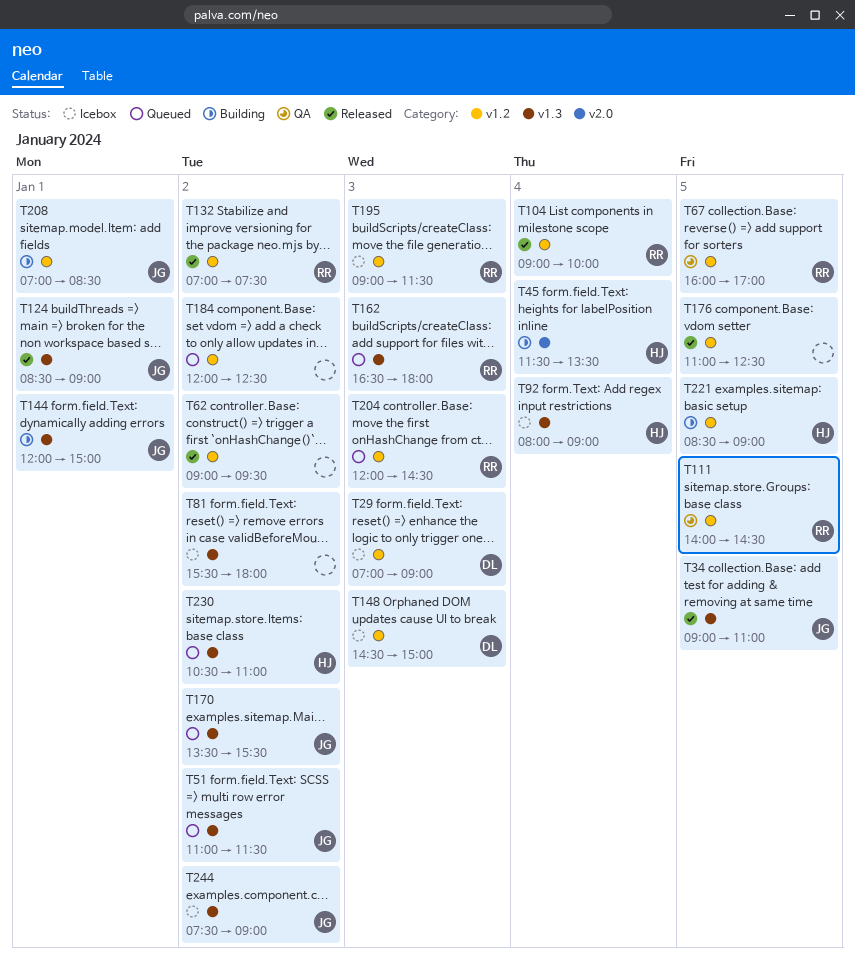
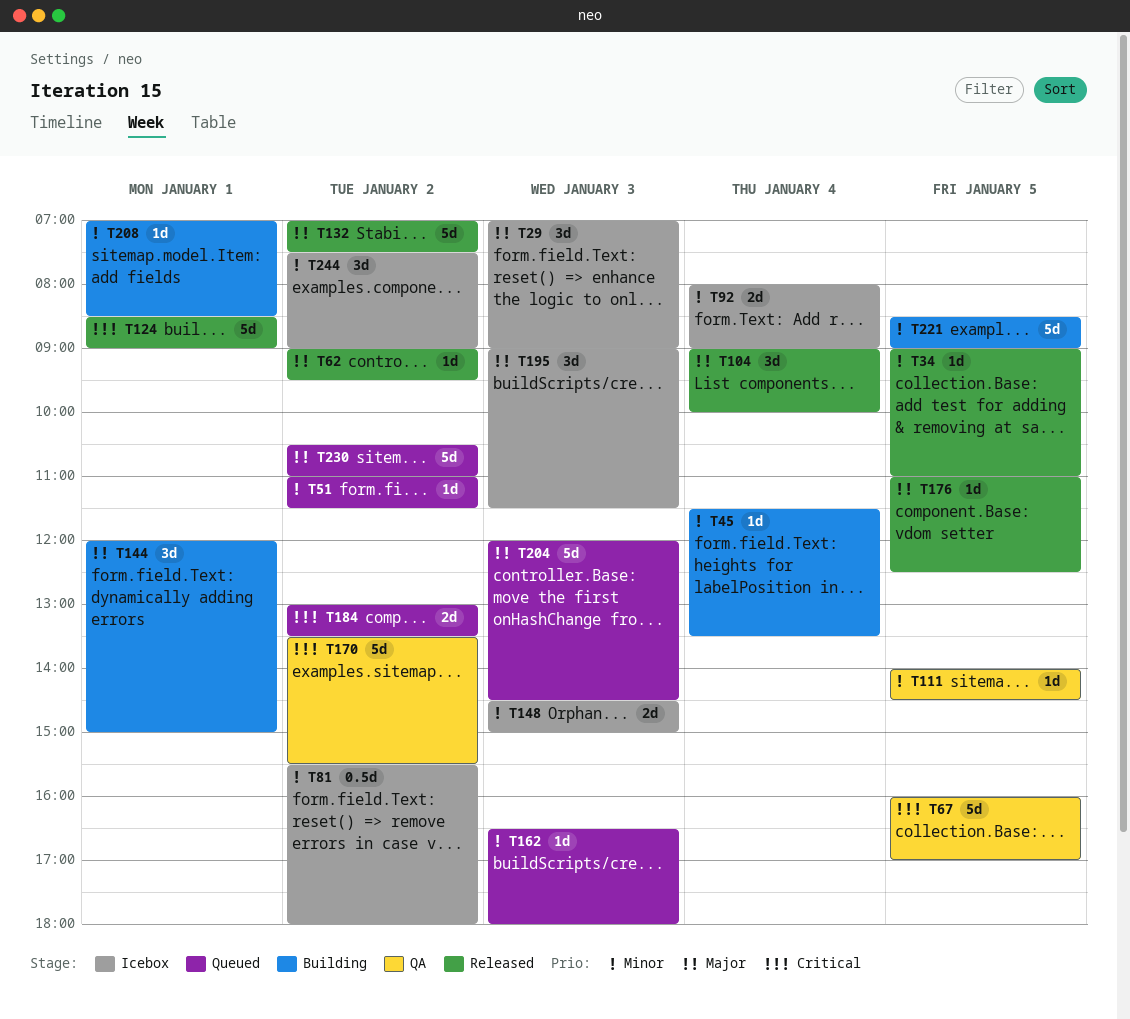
T170, status: Queued -> QA
T184, begins: 12:00 -> 13:00
T184, ends: 12:30 -> 13:30

